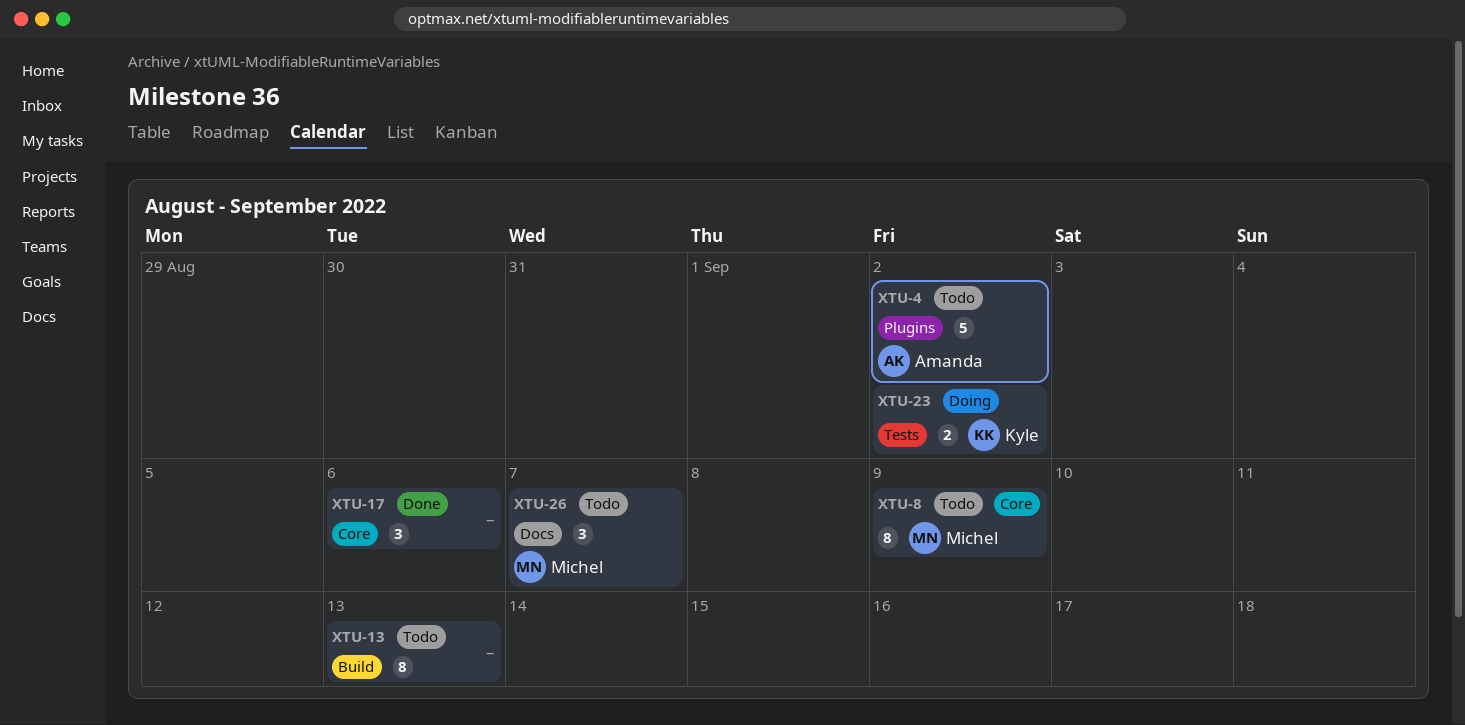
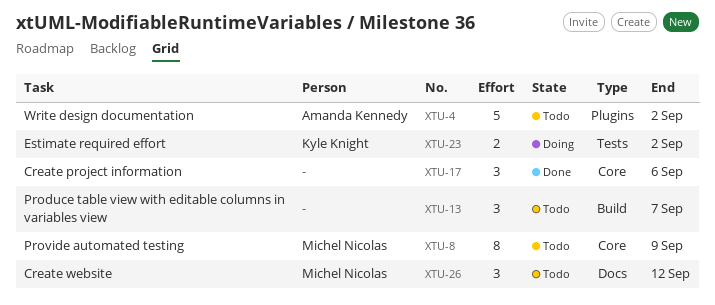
XTU-13, estimate: 8 -> 3
XTU-13, due: Sep 13 -> Sep 7
XTU-26, due: Sep 7 -> Sep 12

